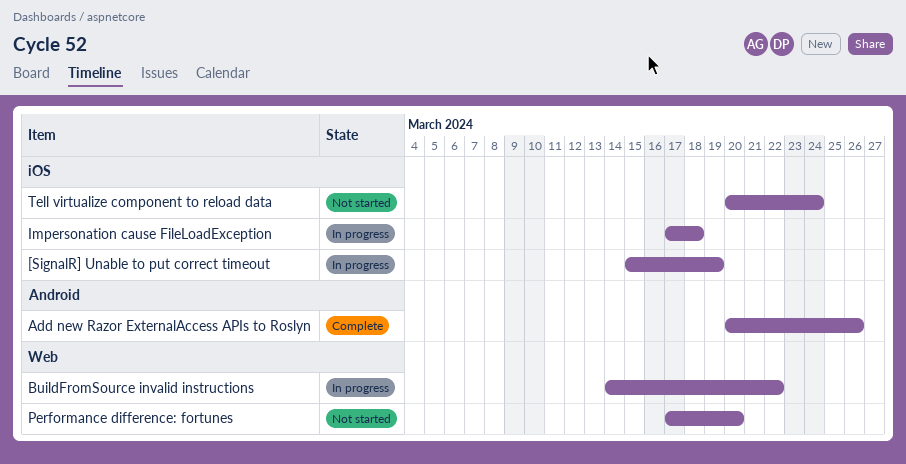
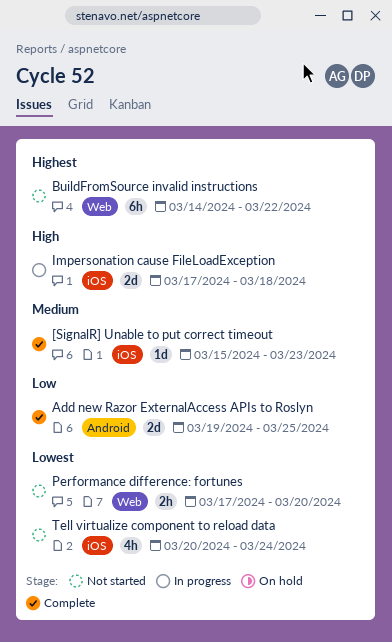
[SignalR] Unable to put correct timeout, status: In progress -> Complete
[SignalR] Unable to put correct timeout, due: Mar 19 -> Mar 23
Add new Razor ExternalAccess APIs to Roslyn, start: Mar 20 -> Mar 19
Add new Razor ExternalAccess APIs to Roslyn, due: Mar 26 -> Mar 25
BuildFromSource invalid instructions, status: In progress -> Not started

